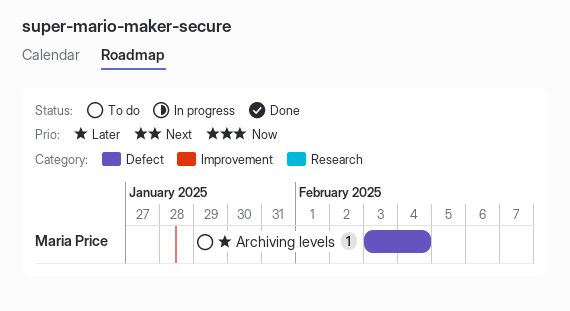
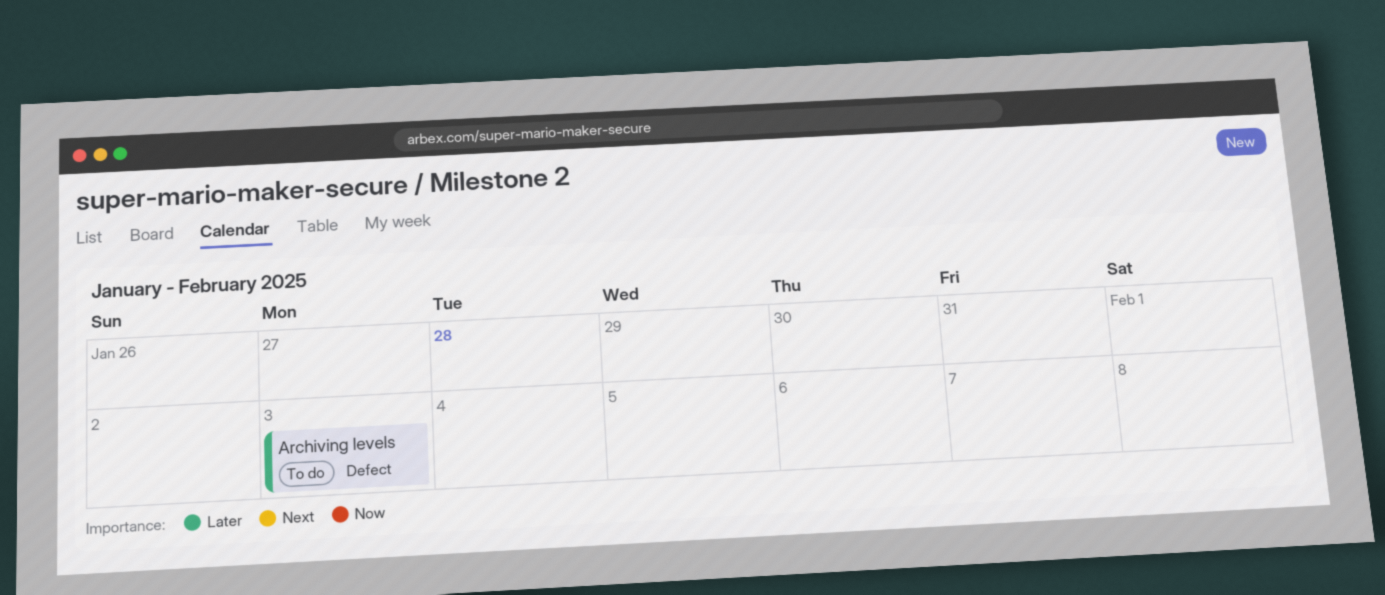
Archiving levels, due: Feb 4 -> Feb 3

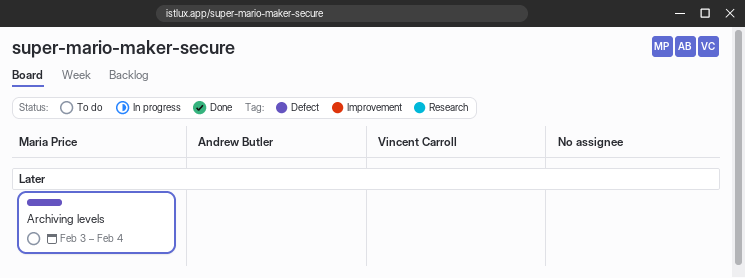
Archiving levels, due: Feb 3 -> Feb 4

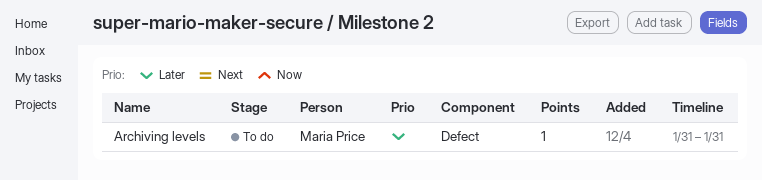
Archiving levels, start: Feb 3 -> Jan 31
Archiving levels, due: Feb 4 -> Jan 31

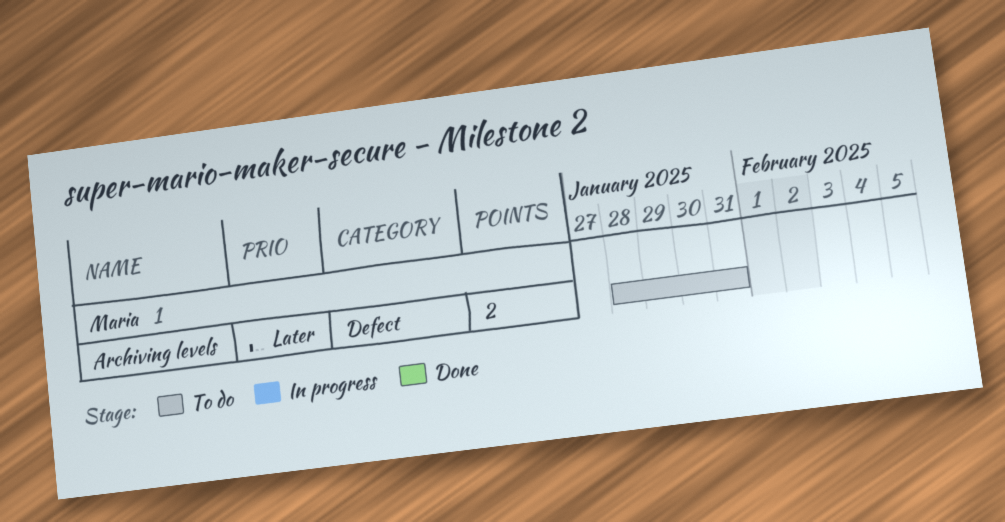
Archiving levels, estimate: 1 -> 2
Archiving levels, start: Jan 31 -> Jan 28

